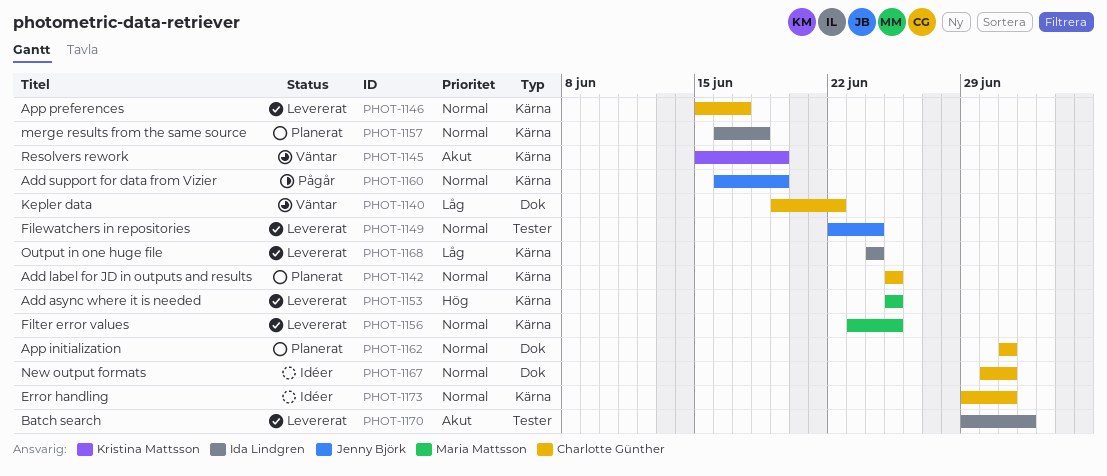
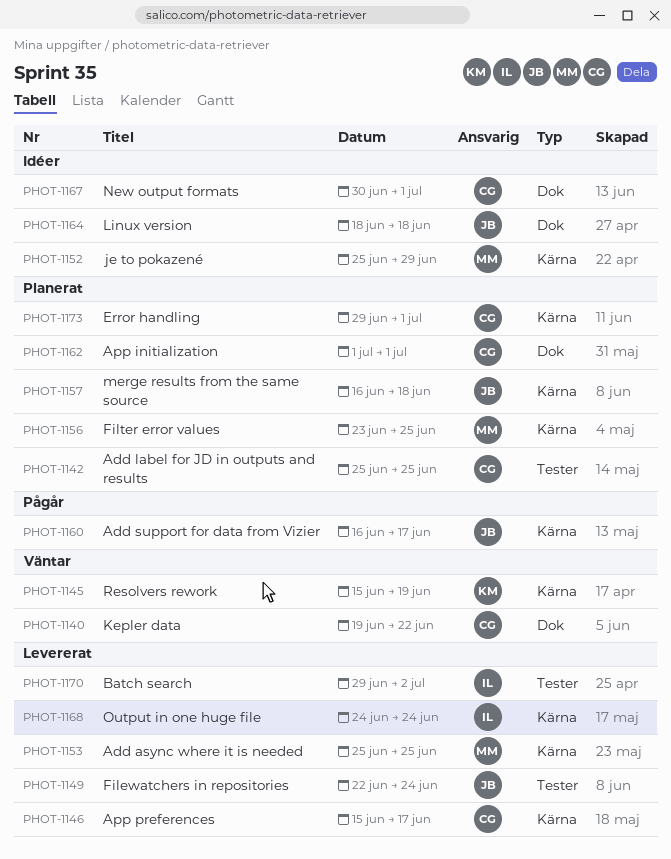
PHOT-1142, label: Kärna -> Tester
PHOT-1152: none -> present
PHOT-1156, status: Levererat -> Planerat
PHOT-1157, owner: Ida Lindgren -> Jenny Björk
PHOT-1160, due: Jun 19 -> Jun 17
PHOT-1164: none -> present
PHOT-1173, status: Idéer -> Planerat

